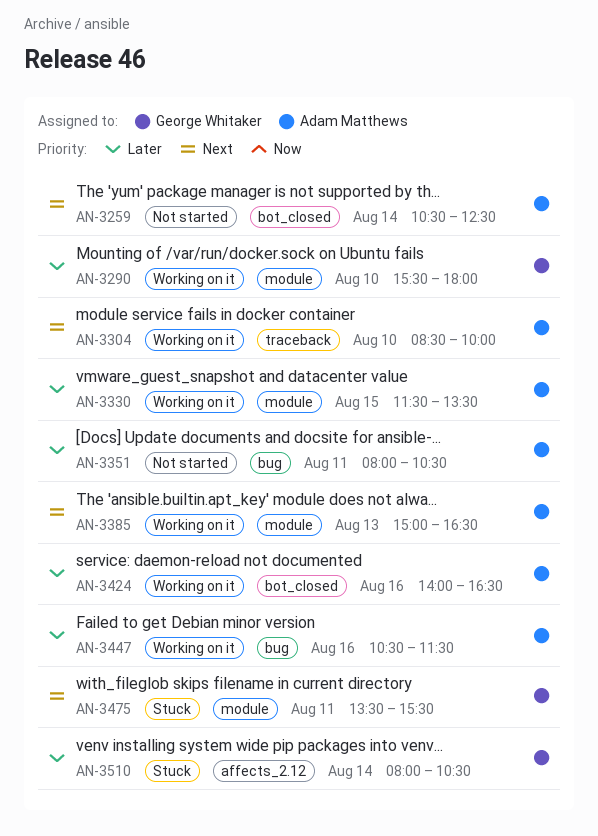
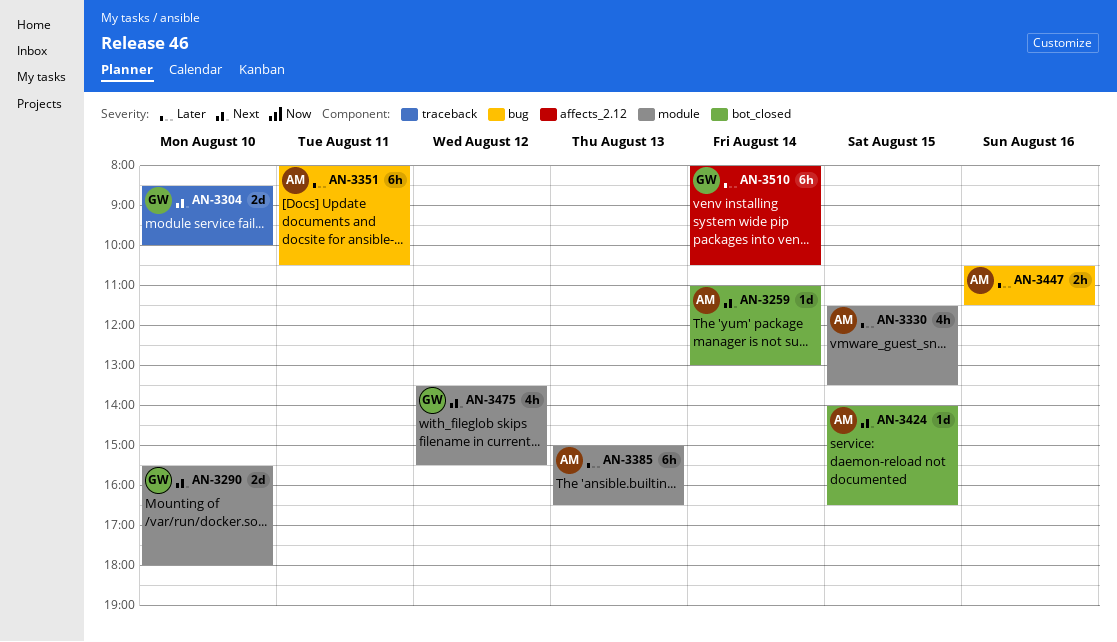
AN-3259, begins: 10:30 -> 11:00
AN-3259, ends: 12:30 -> 13:00
AN-3290, priority: Later -> Next
AN-3304, owner: Adam Matthews -> George Whitaker
AN-3385, priority: Next -> Later
AN-3424, priority: Later -> Next
AN-3424, day: Aug 16 -> Aug 15
AN-3475, day: Aug 11 -> Aug 12

